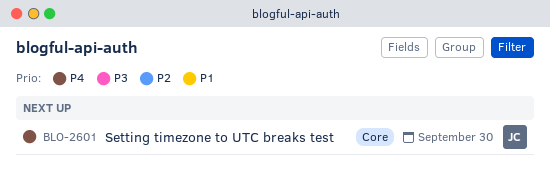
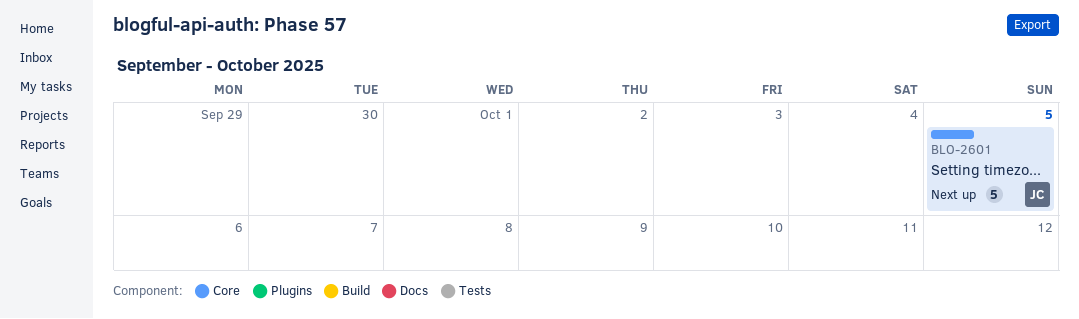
BLO-2601, due: Sep 30 -> Oct 5

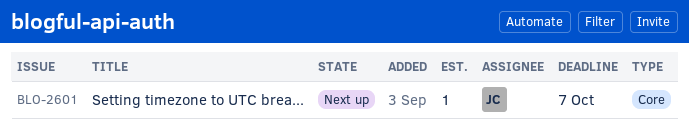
BLO-2601, estimate: 5 -> 1
BLO-2601, due: Oct 5 -> Oct 7

